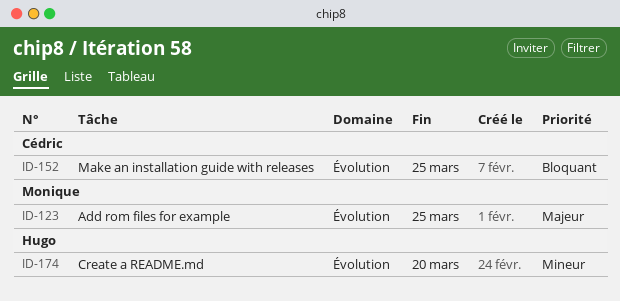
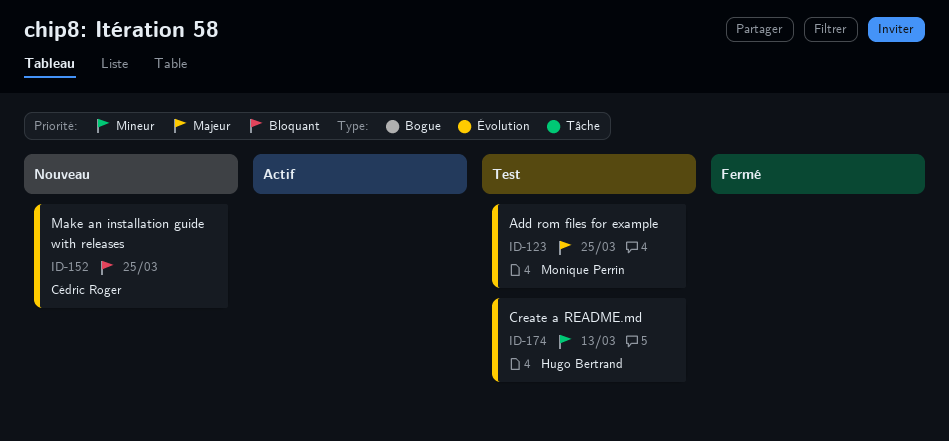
ID-174, due: Mar 20 -> Mar 13

